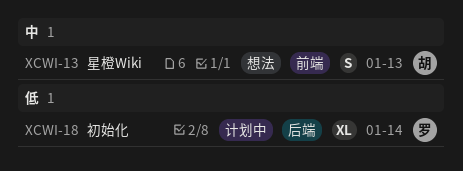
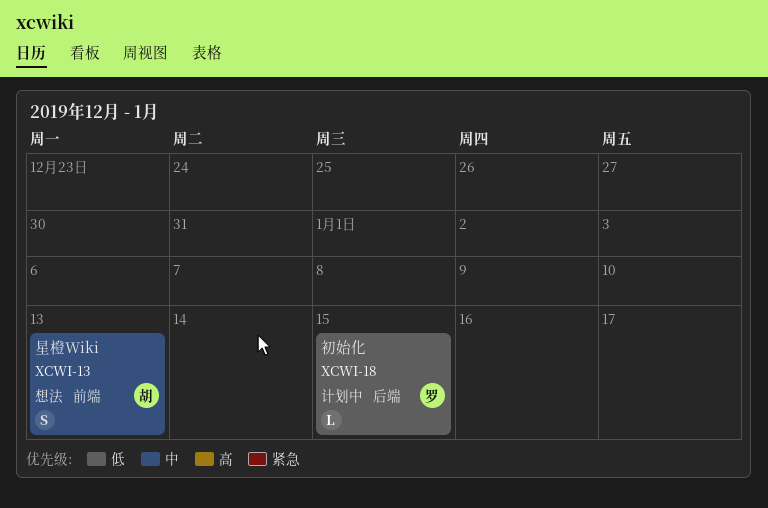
XCWI-18, estimate: XL -> L
XCWI-18, due: Jan 14 -> Jan 15

